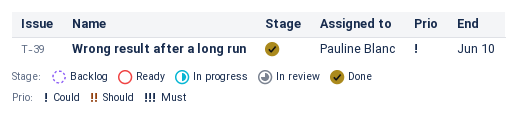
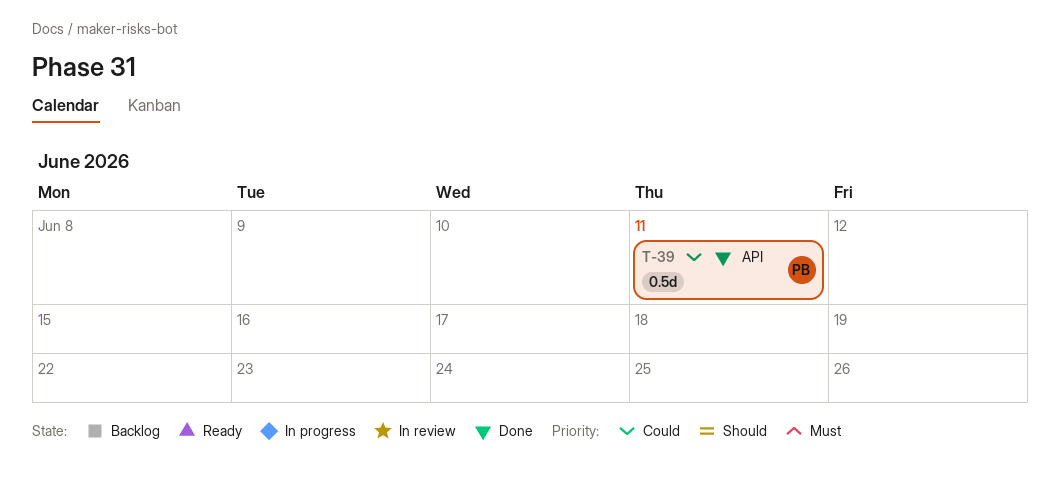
T-39, due: Jun 10 -> Jun 11

